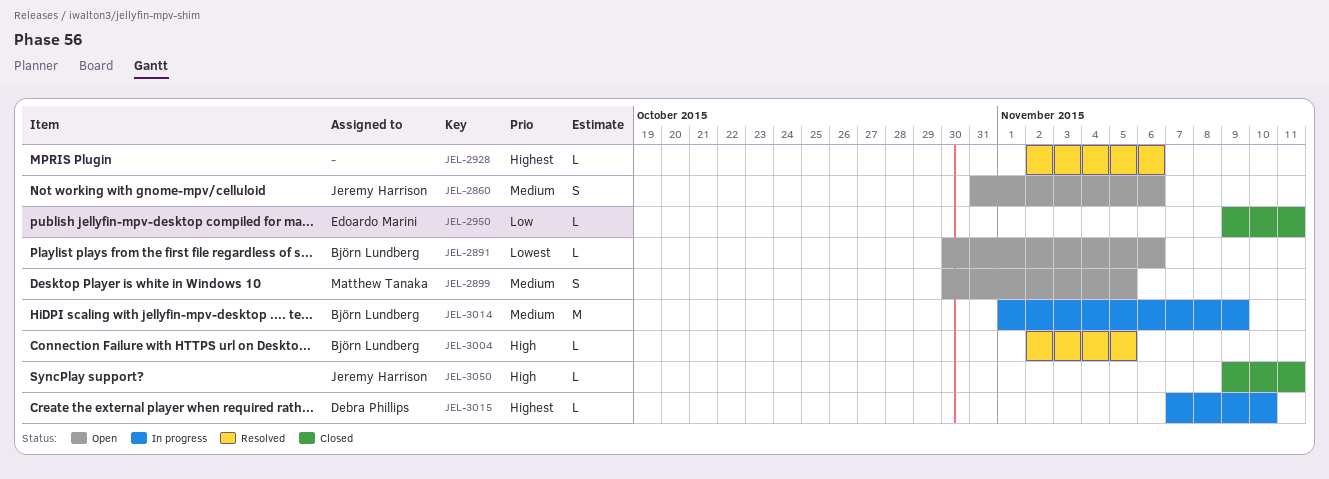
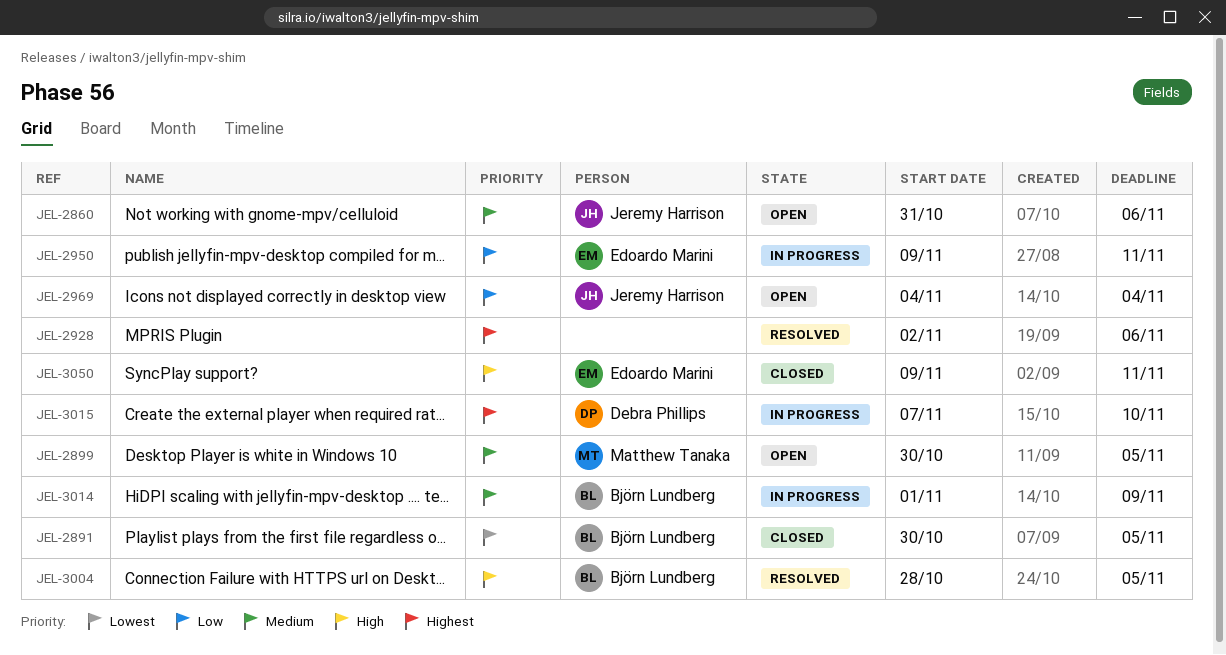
JEL-2891, status: Open -> Closed
JEL-2891, due: Nov 6 -> Nov 5
JEL-2950, status: Closed -> In progress
JEL-2969: none -> present
JEL-3004, start: Nov 2 -> Oct 28
JEL-3050, owner: Jeremy Harrison -> Edoardo Marini

